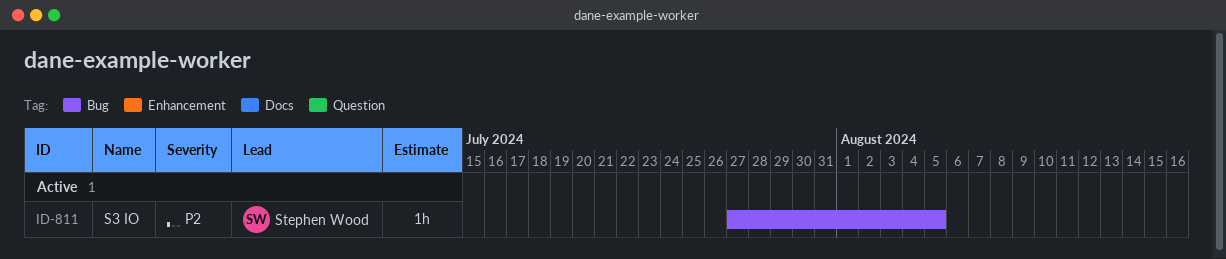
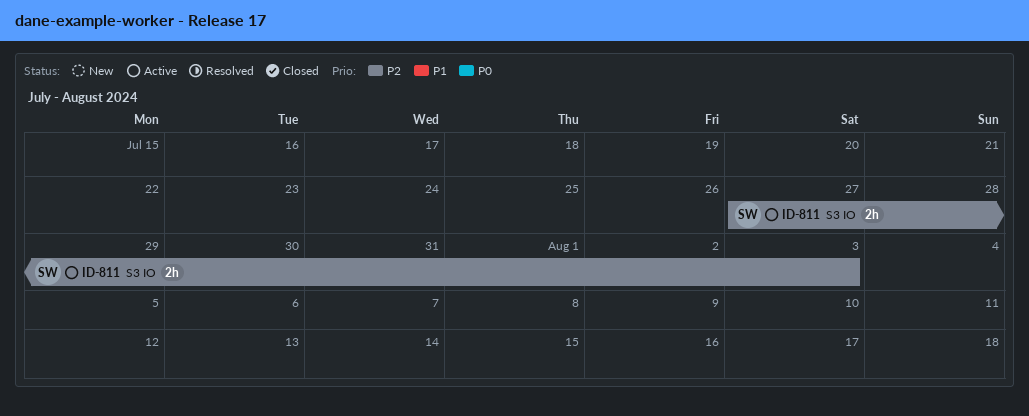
ID-811, estimate: 1h -> 2h
ID-811, due: Aug 5 -> Aug 3

